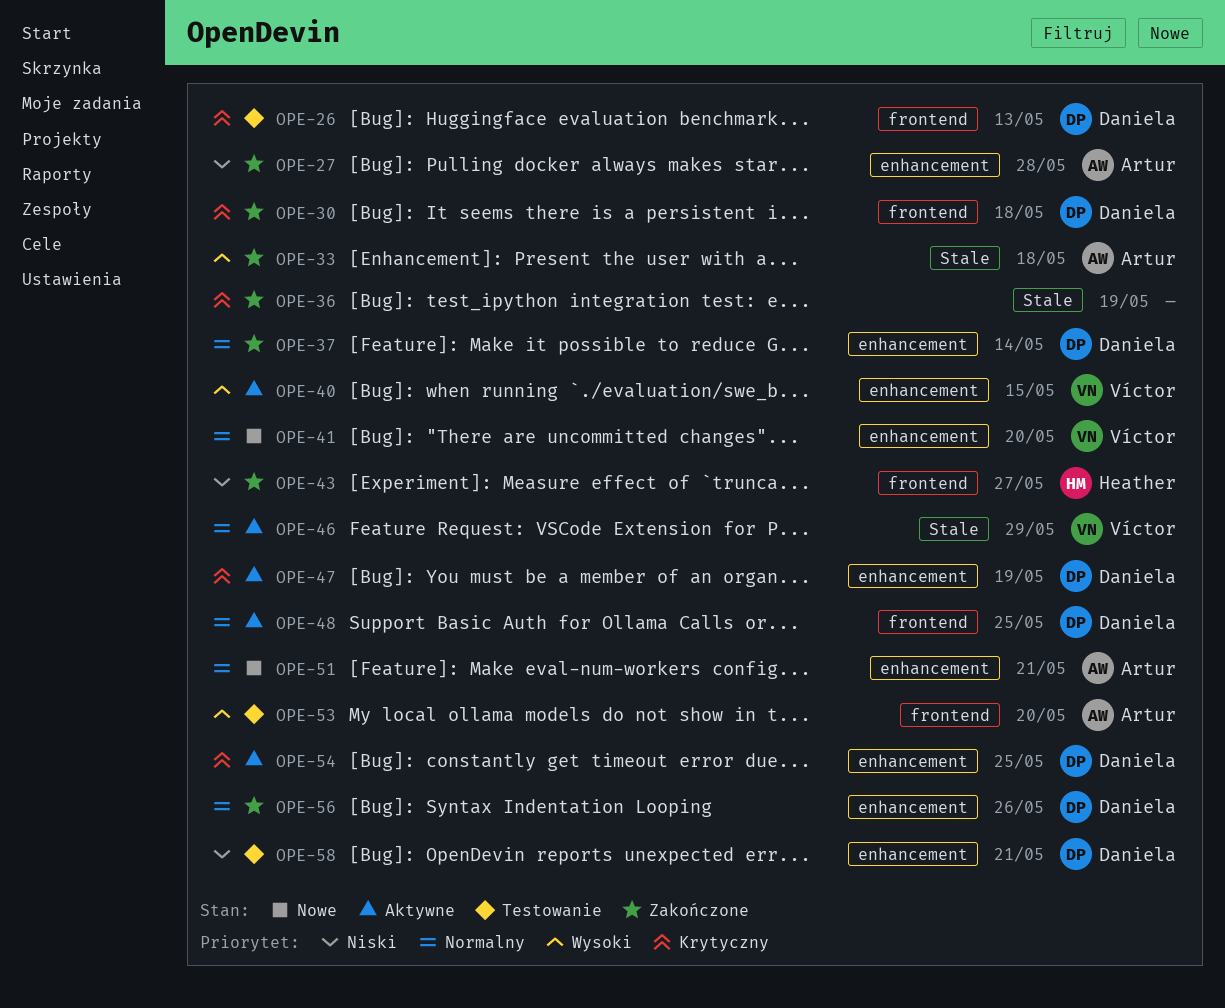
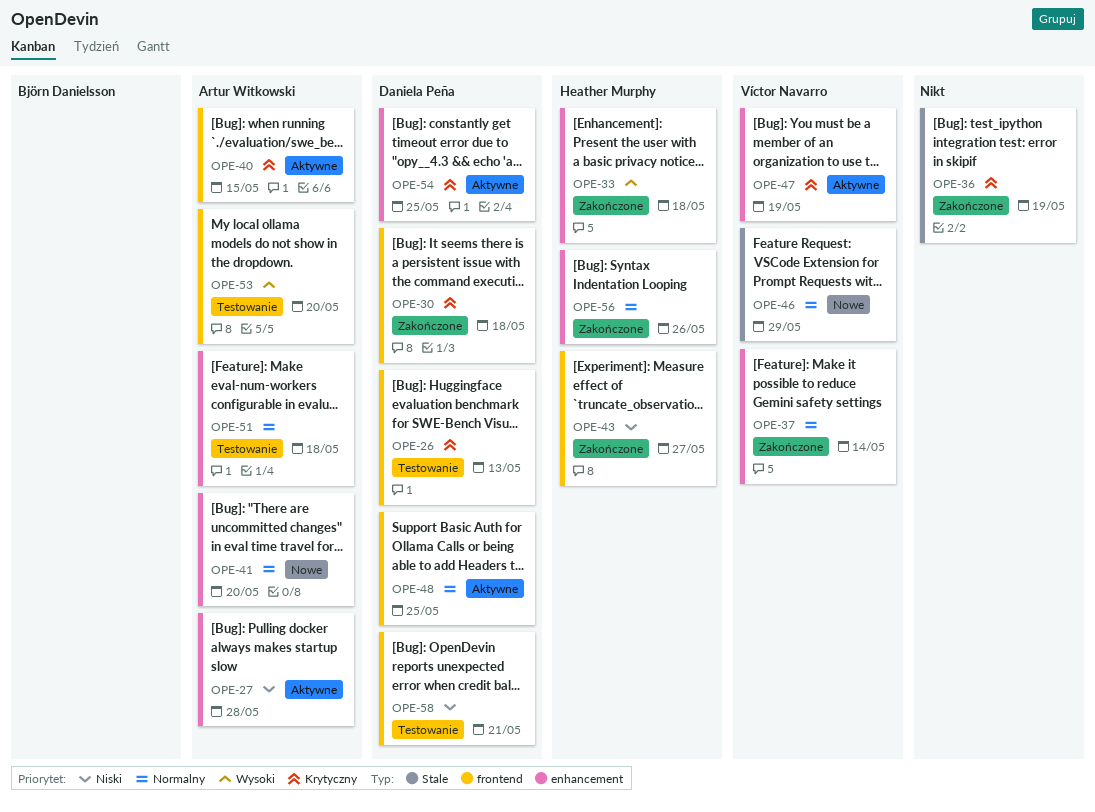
OPE-27, status: Zakończone -> Aktywne
OPE-33, owner: Artur Witkowski -> Heather Murphy
OPE-33, label: Stale -> enhancement
OPE-37, owner: Daniela Peña -> Víctor Navarro
OPE-40, owner: Víctor Navarro -> Artur Witkowski
OPE-40, priority: Wysoki -> Krytyczny
OPE-40, label: enhancement -> frontend
OPE-41, owner: Víctor Navarro -> Artur Witkowski
OPE-46, status: Aktywne -> Nowe
OPE-47, owner: Daniela Peña -> Víctor Navarro
OPE-51, status: Nowe -> Testowanie
OPE-51, due: May 21 -> May 18
OPE-56, owner: Daniela Peña -> Heather Murphy
OPE-58, label: enhancement -> frontend

